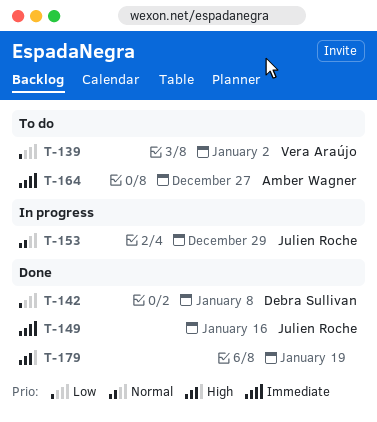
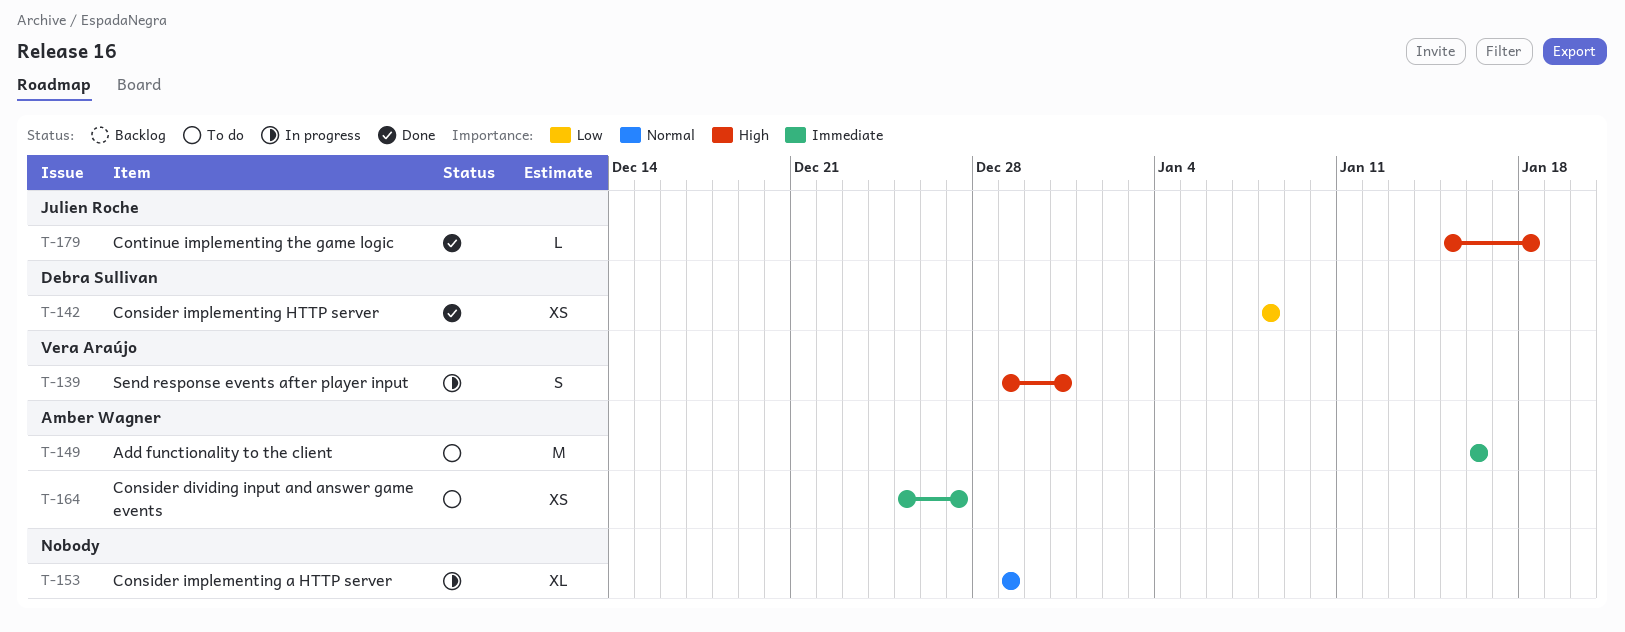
T-139, status: To do -> In progress
T-139, priority: Low -> High
T-139, due: Jan 2 -> Dec 31
T-149, status: Done -> To do
T-149, owner: Julien Roche -> Amber Wagner
T-153, owner: Julien Roche -> none
T-179, owner: none -> Julien Roche
T-179, due: Jan 19 -> Jan 18

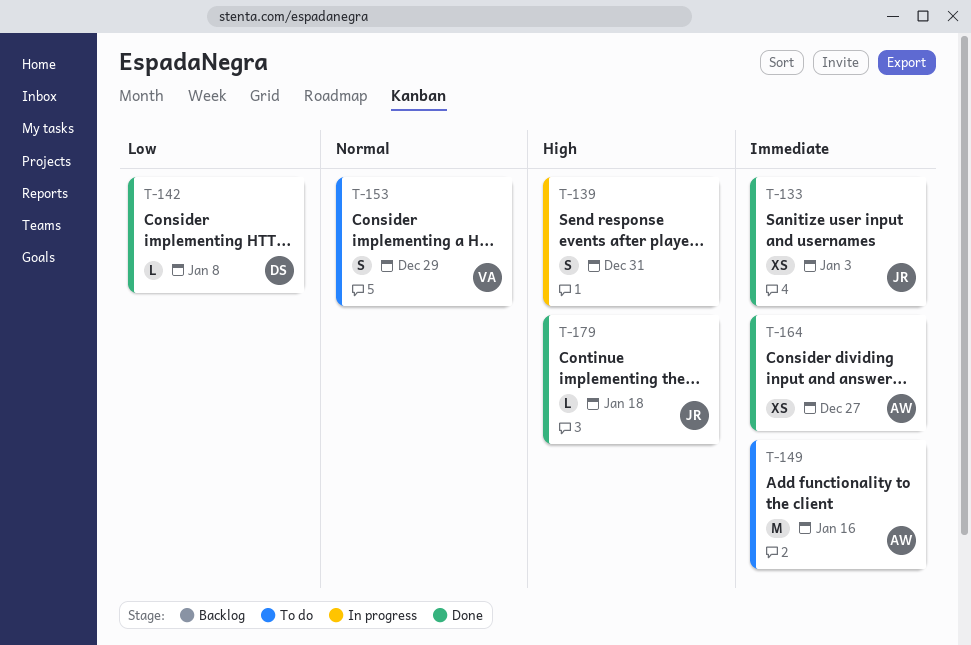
T-133: none -> present
T-139, owner: Vera Araújo -> none
T-142, estimate: XS -> L
T-153, status: In progress -> To do
T-153, owner: none -> Vera Araújo
T-153, estimate: XL -> S
T-164, status: To do -> Done

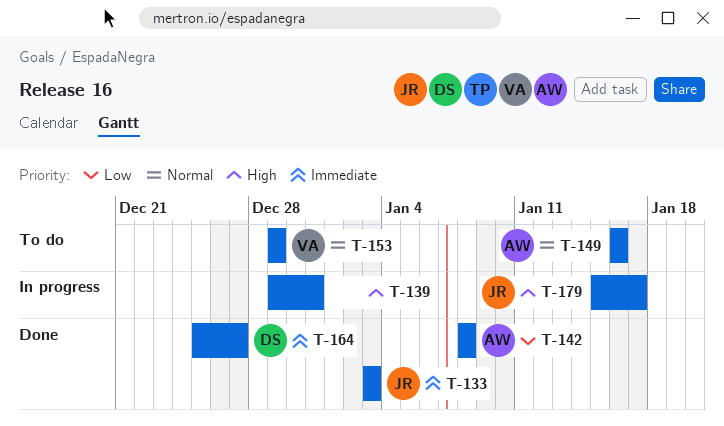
T-142, owner: DS -> AW
T-149, priority: Immediate -> Normal
T-164, owner: AW -> DS
T-179, status: Done -> In progress
T-179, due: Jan 18 -> Jan 17

